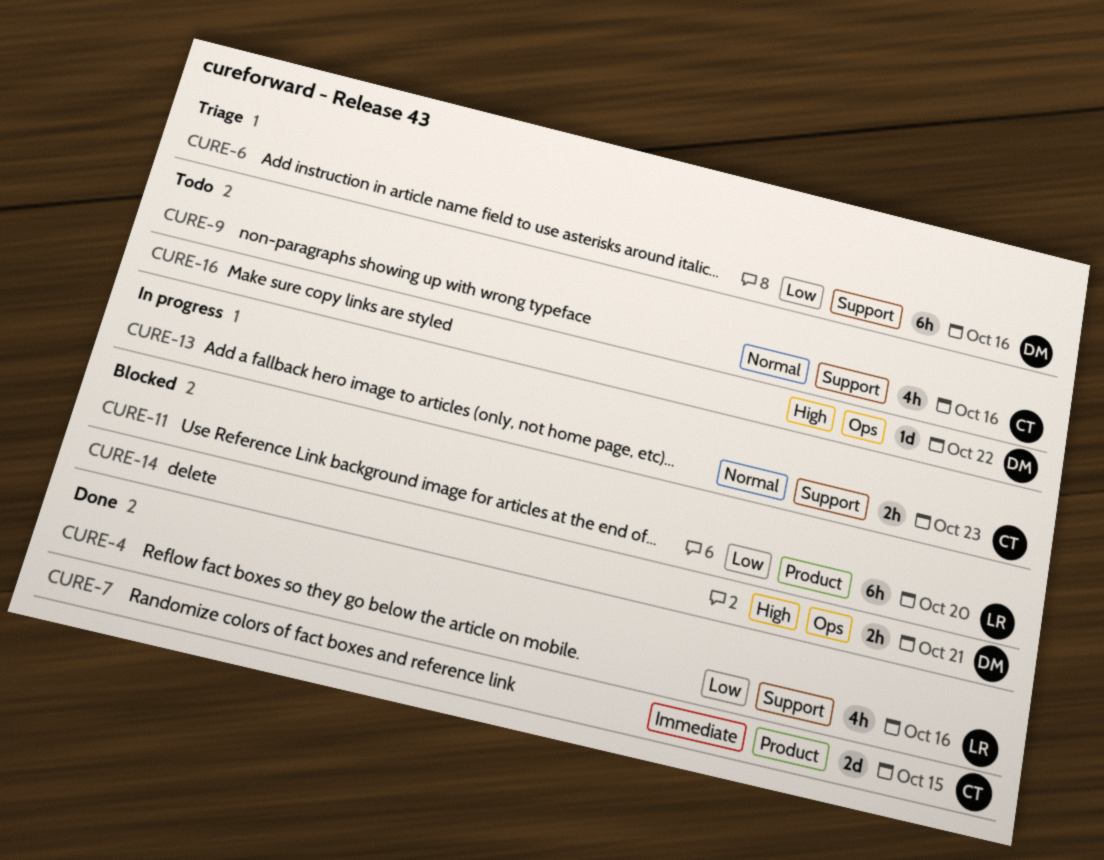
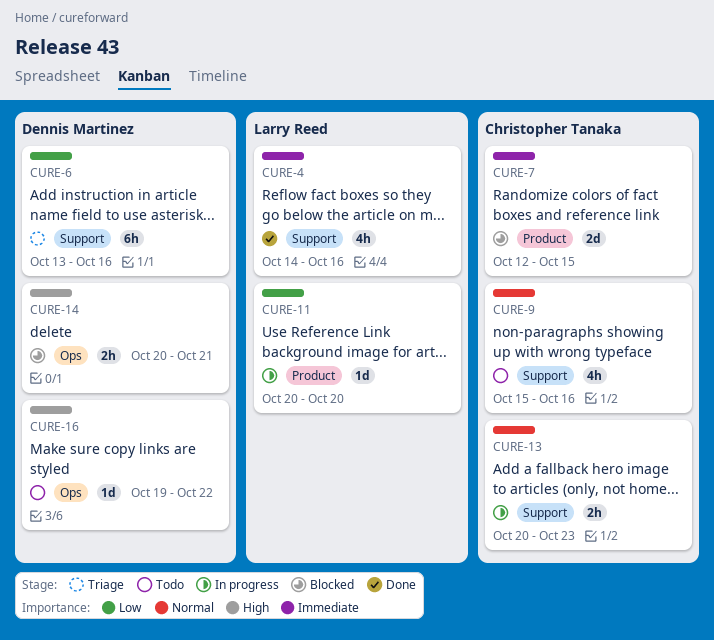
CURE-4, priority: Low -> Immediate
CURE-7, status: Done -> Blocked
CURE-11, status: Blocked -> In progress
CURE-11, estimate: 6h -> 1d

